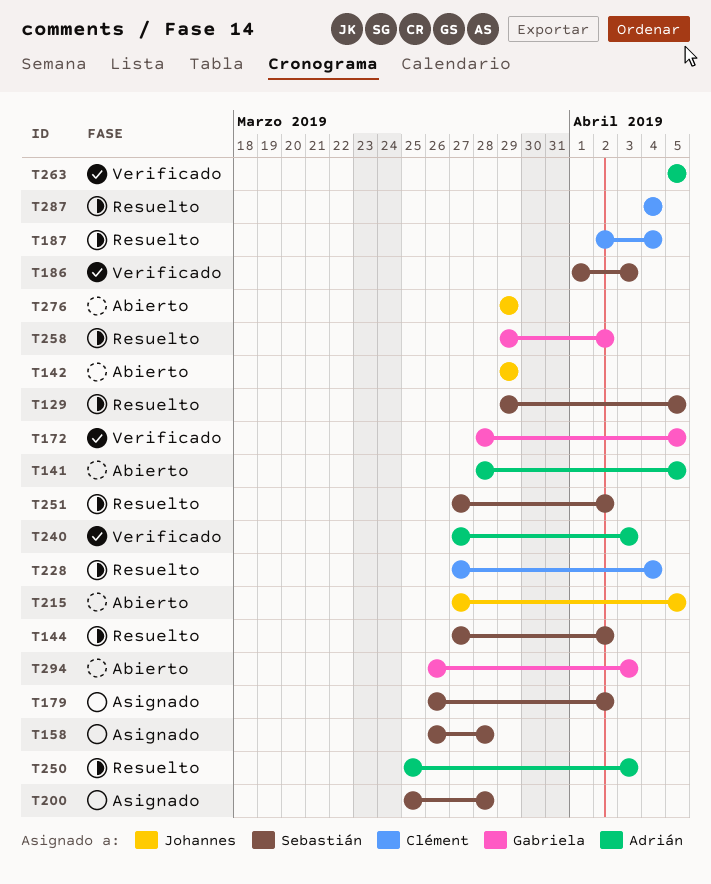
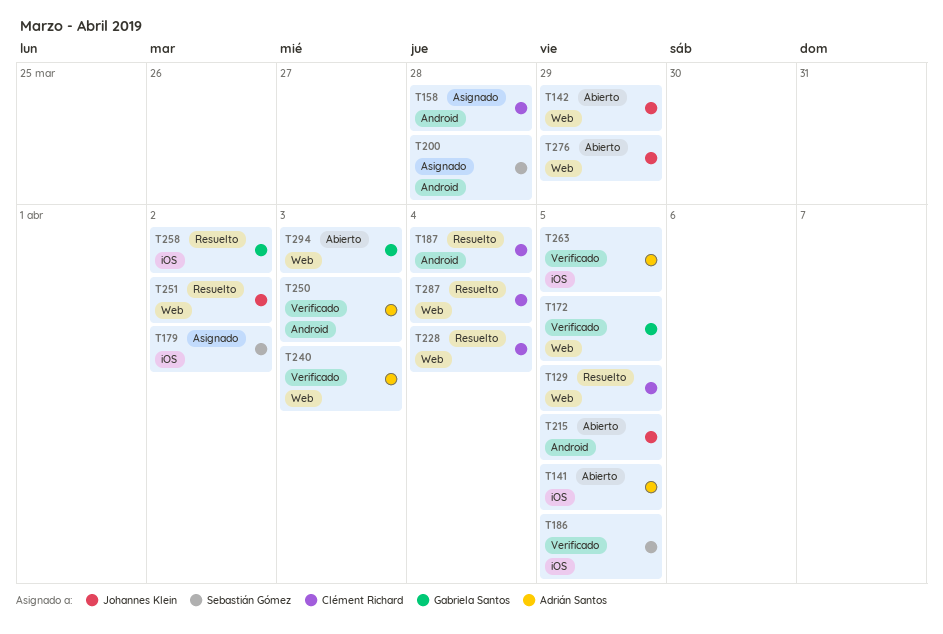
T129, owner: Sebastián Gómez -> Clément Richard
T144: present -> none
T158, owner: Sebastián Gómez -> Clément Richard
T186, due: Apr 3 -> Apr 5
T250, status: Resuelto -> Verificado
T251, owner: Sebastián Gómez -> Johannes Klein

